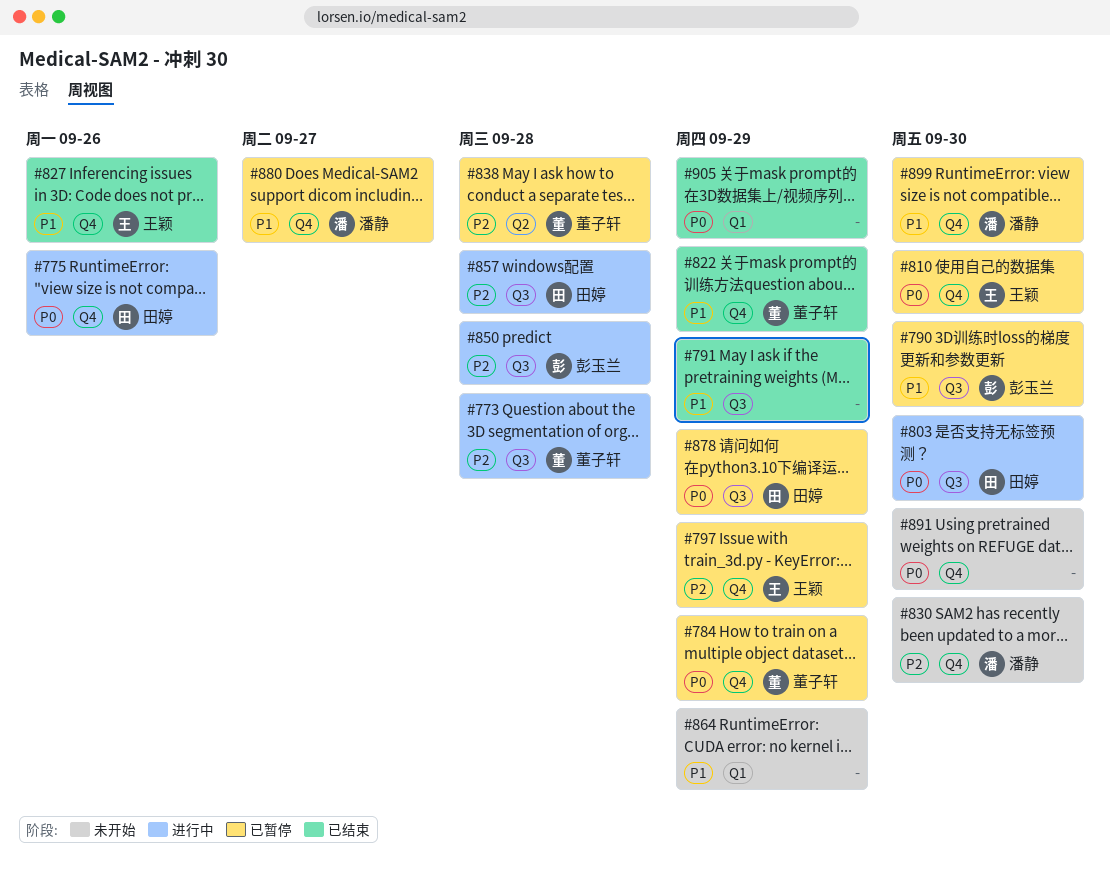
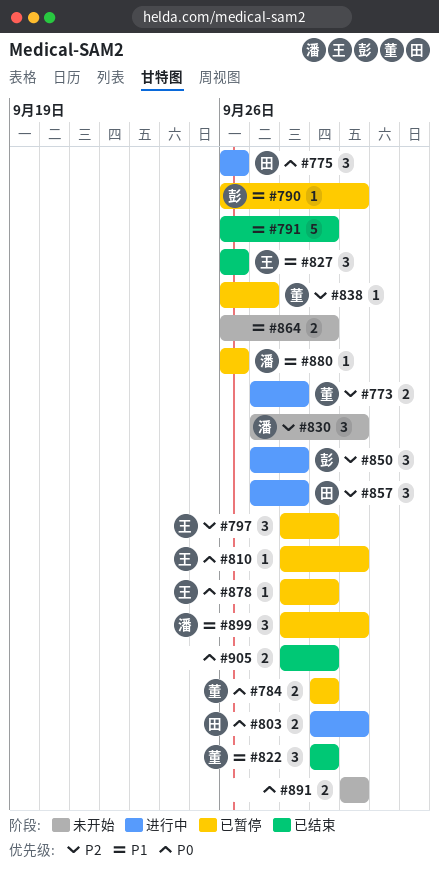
#838, due: Sep 28 -> Sep 27
#878, owner: 田婷 -> 王颖
#880, due: Sep 27 -> Sep 26

